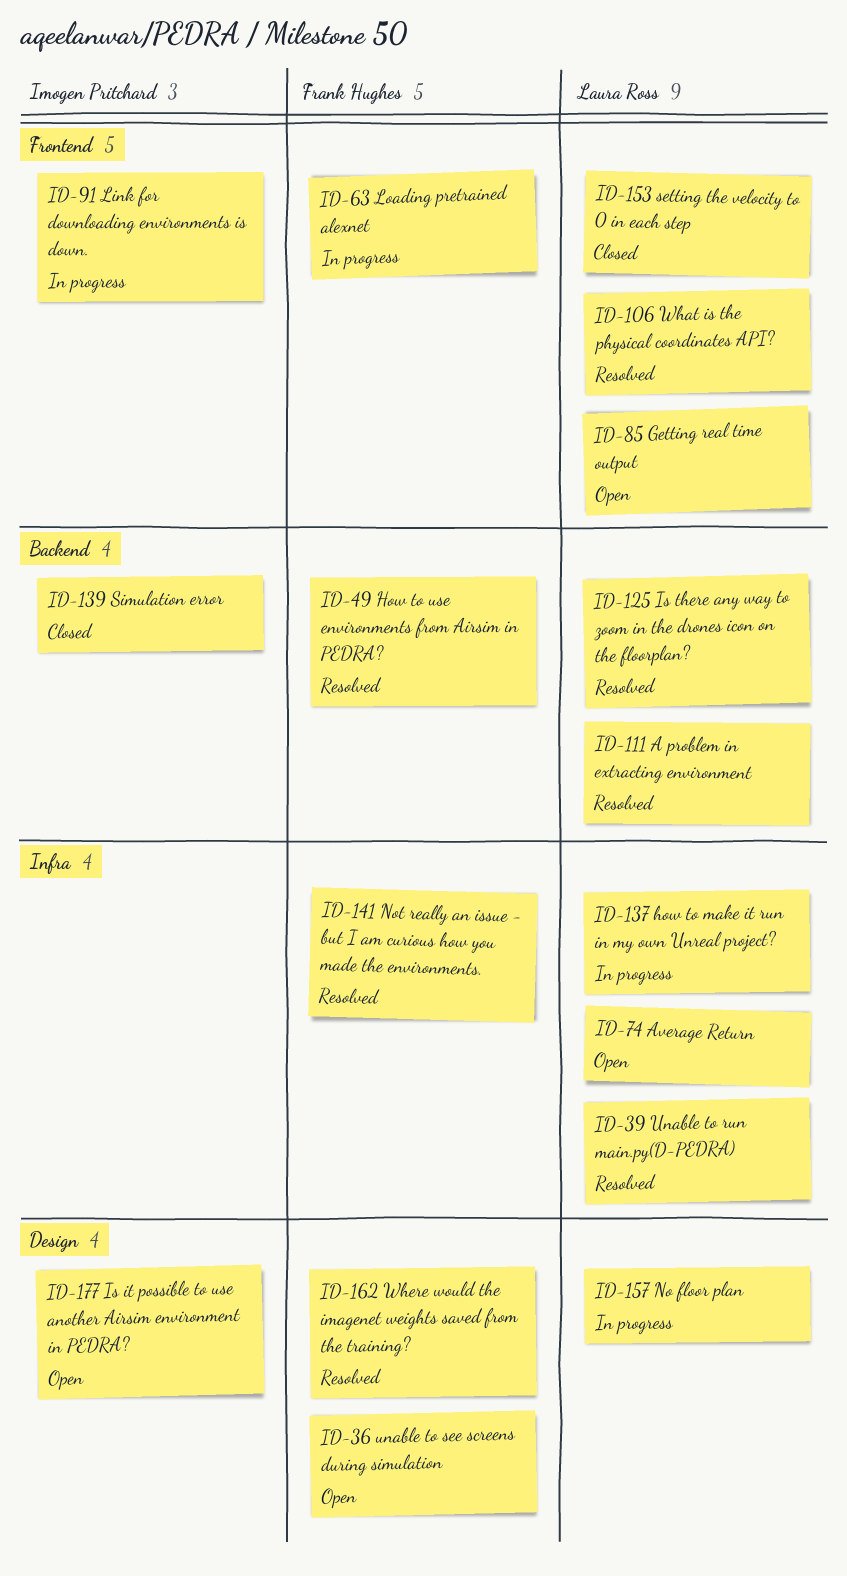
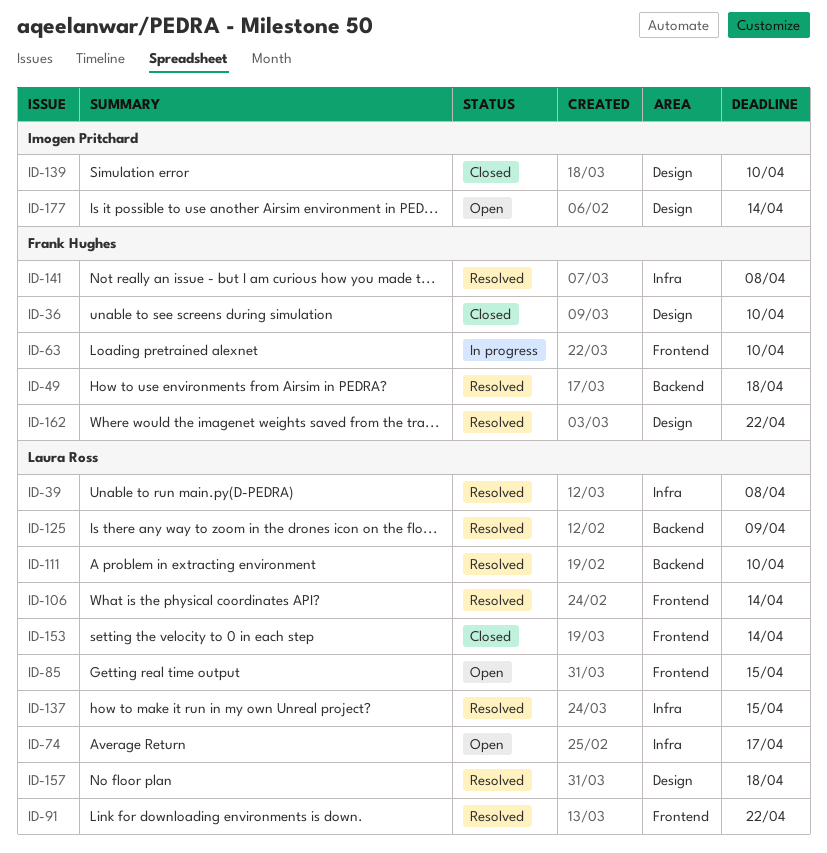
ID-36, status: Open -> Closed
ID-91, status: In progress -> Resolved
ID-91, owner: Imogen Pritchard -> Laura Ross
ID-137, status: In progress -> Resolved
ID-139, label: Backend -> Design
ID-157, status: In progress -> Resolved

